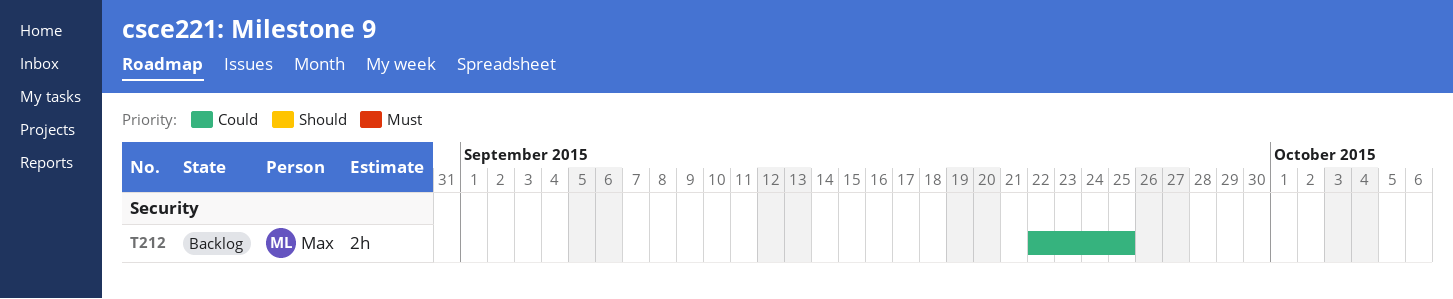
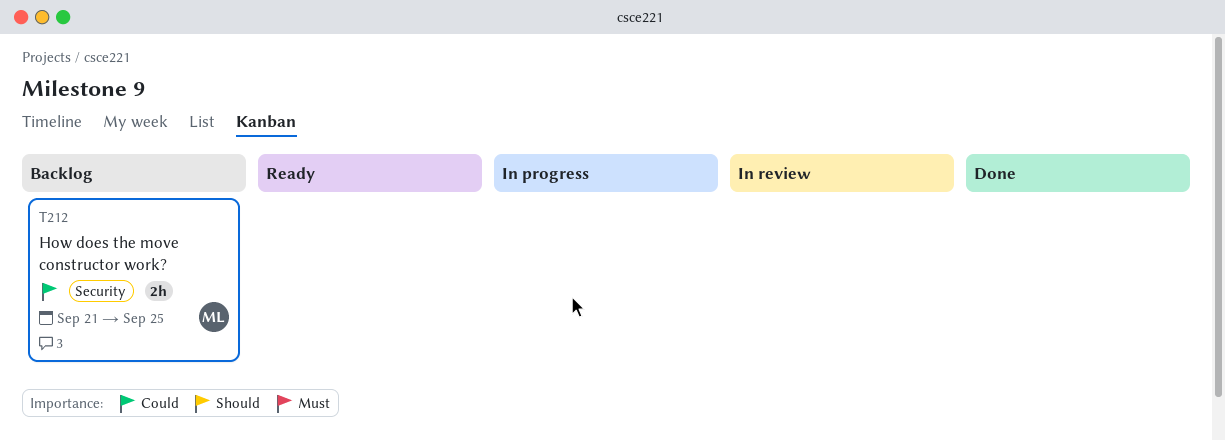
T212, start: Sep 22 -> Sep 21

